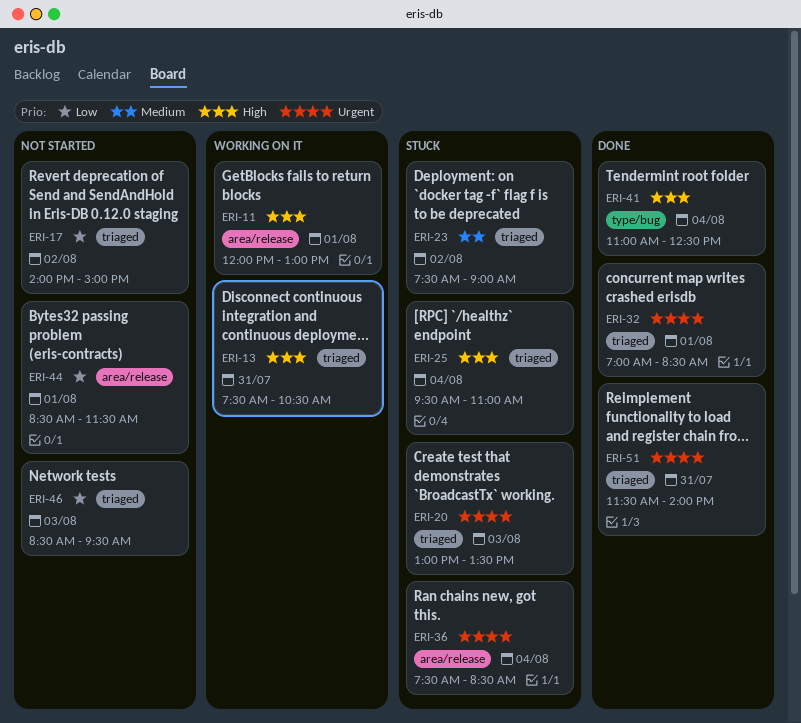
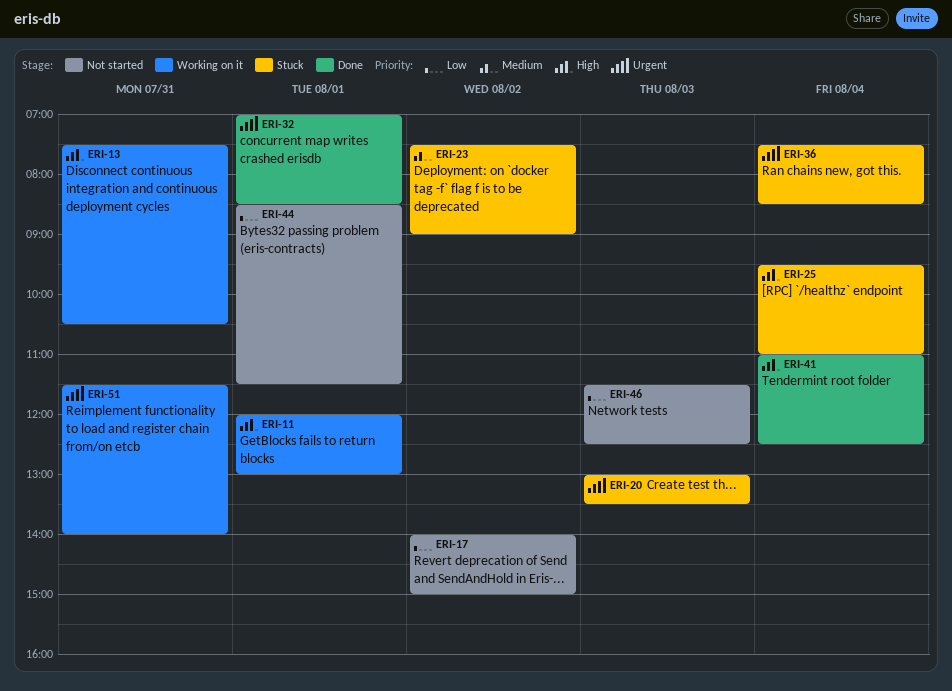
ERI-46, begins: 08:30 -> 11:30
ERI-46, ends: 09:30 -> 12:30
ERI-51, status: Done -> Working on it

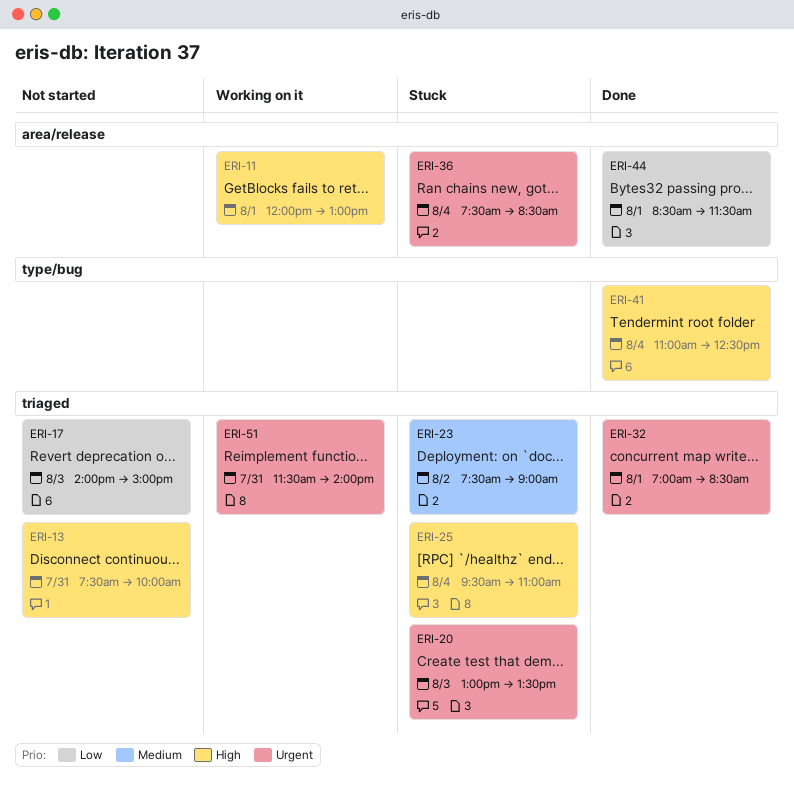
ERI-13, status: Working on it -> Not started
ERI-13, ends: 10:30 -> 10:00
ERI-17, day: Aug 2 -> Aug 3
ERI-44, status: Not started -> Done
ERI-46: present -> none

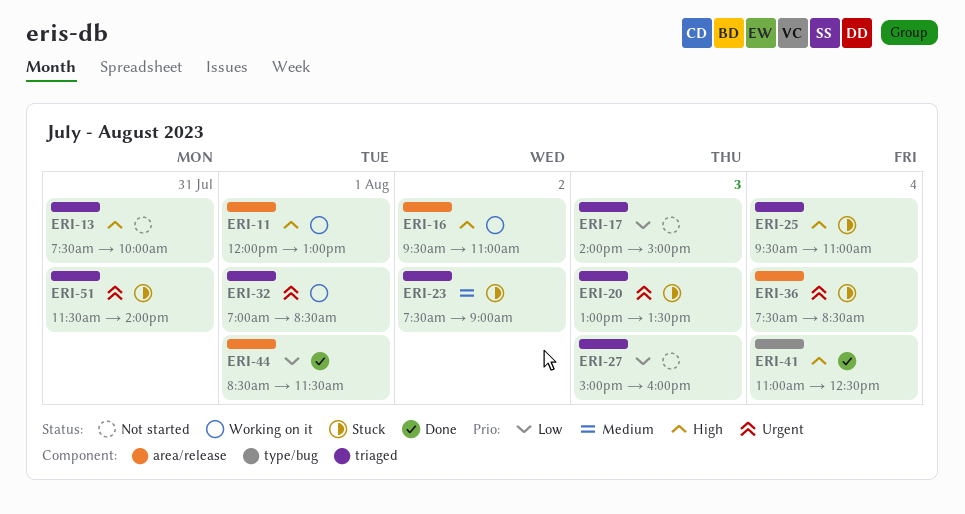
ERI-16: none -> present
ERI-27: none -> present
ERI-32, status: Done -> Working on it
ERI-51, status: Working on it -> Stuck

